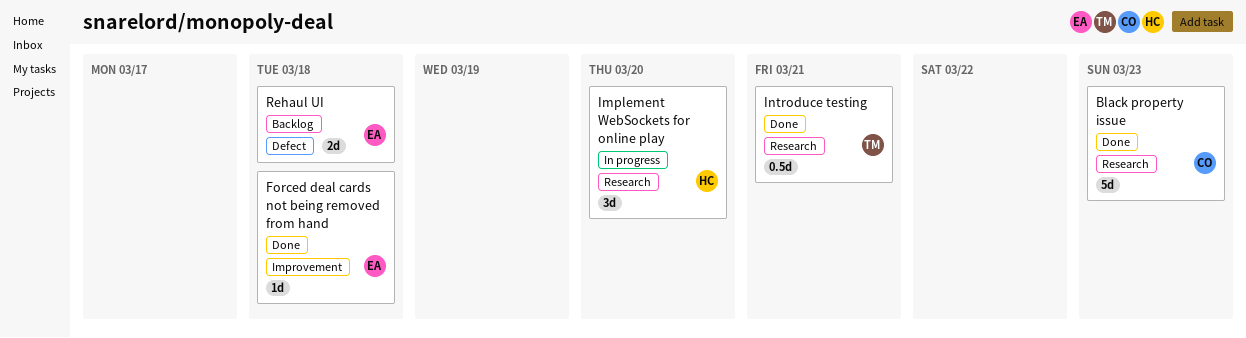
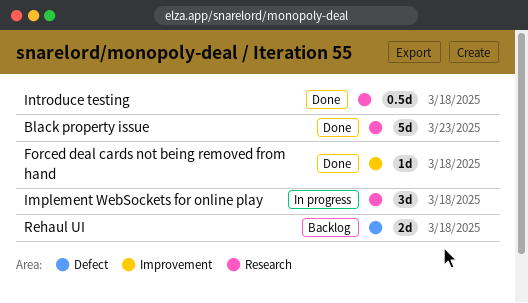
Implement WebSockets for online play, due: Mar 20 -> Mar 18
Introduce testing, due: Mar 21 -> Mar 18

